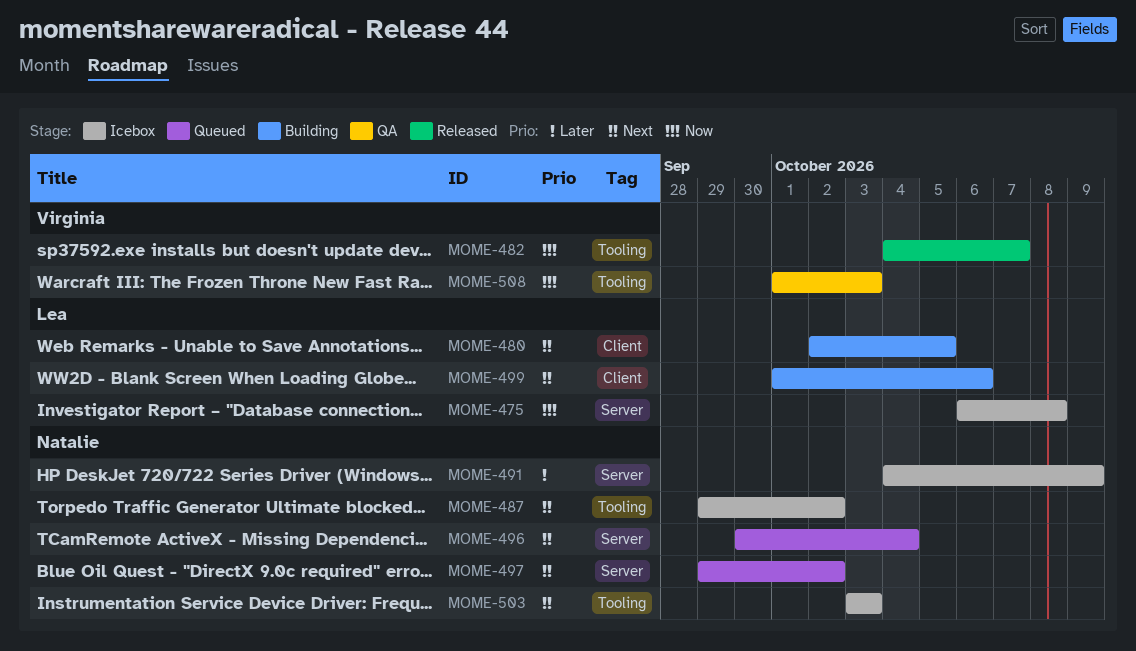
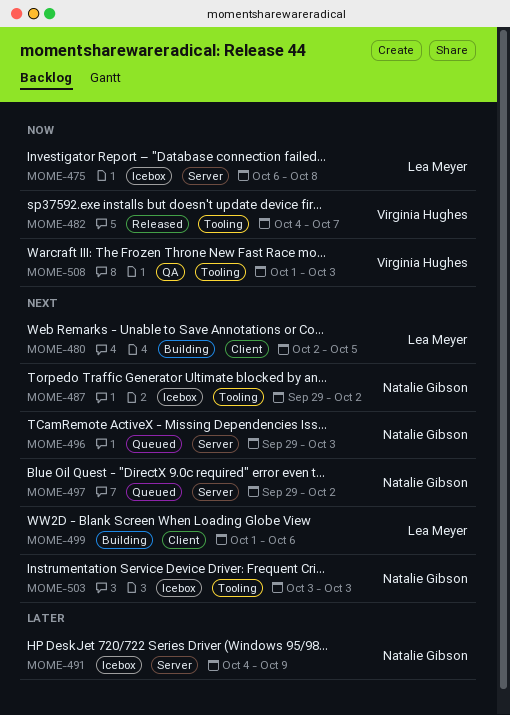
MOME-496, start: Sep 30 -> Sep 29
MOME-496, due: Oct 4 -> Oct 3

